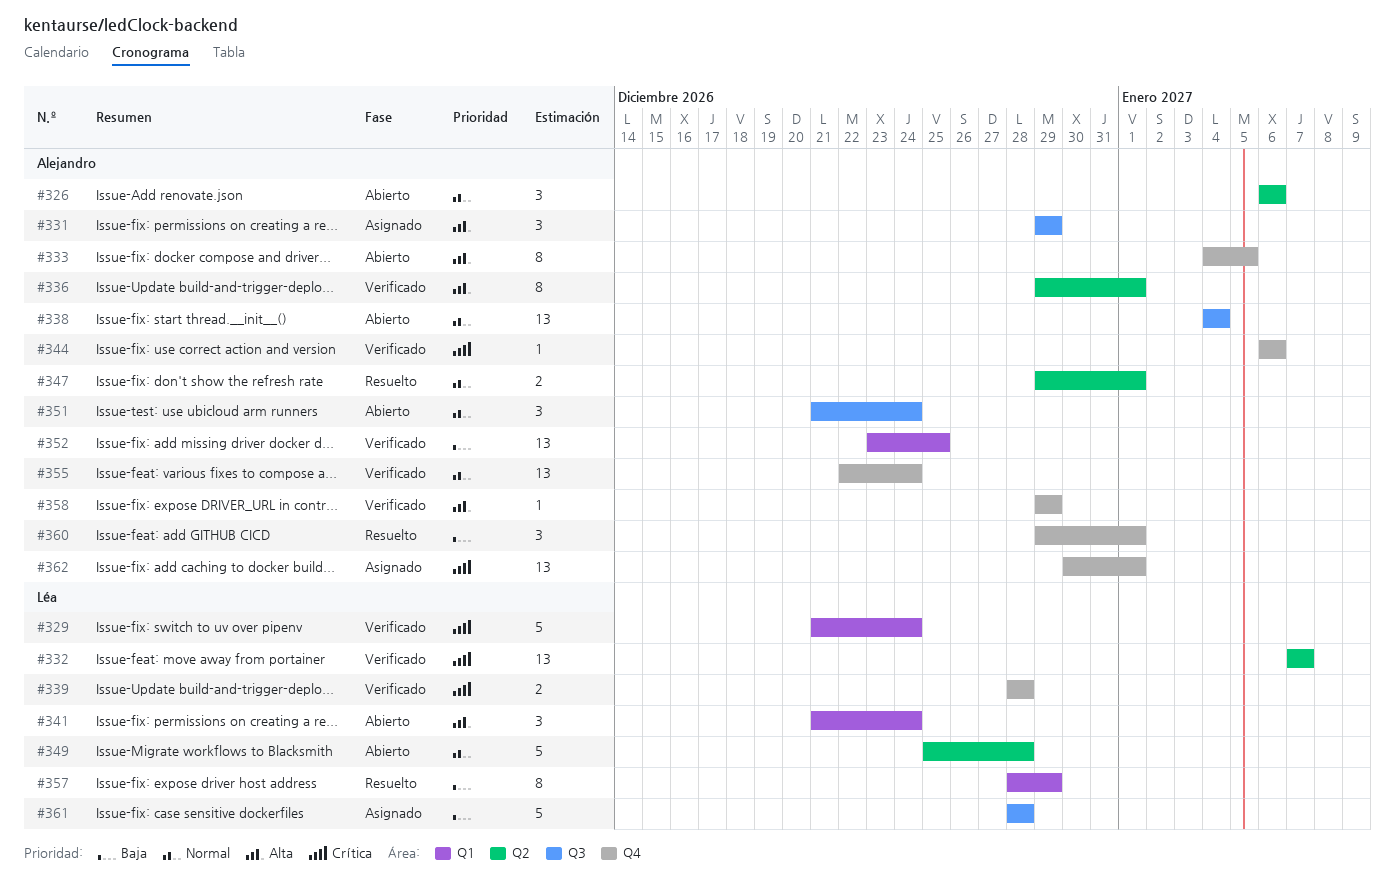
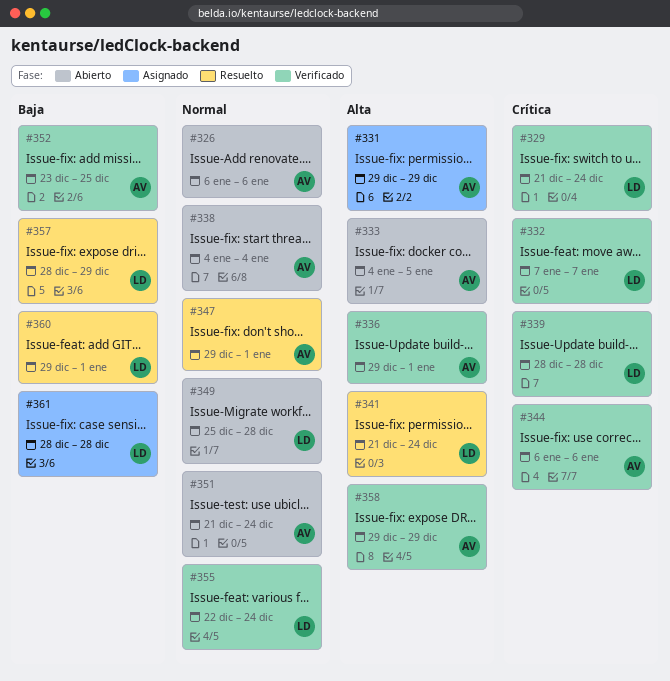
#341, status: Abierto -> Resuelto
#355, owner: Alejandro -> Léa
#360, owner: Alejandro -> Léa
#362: present -> none

